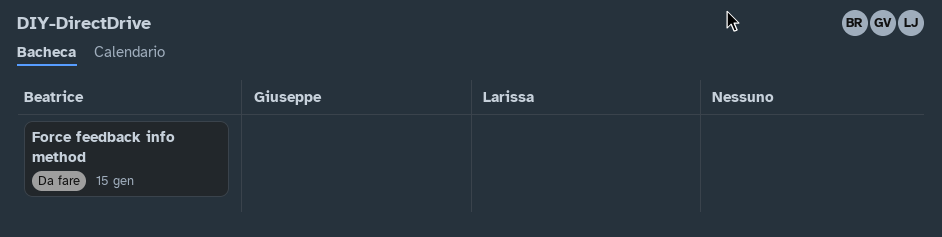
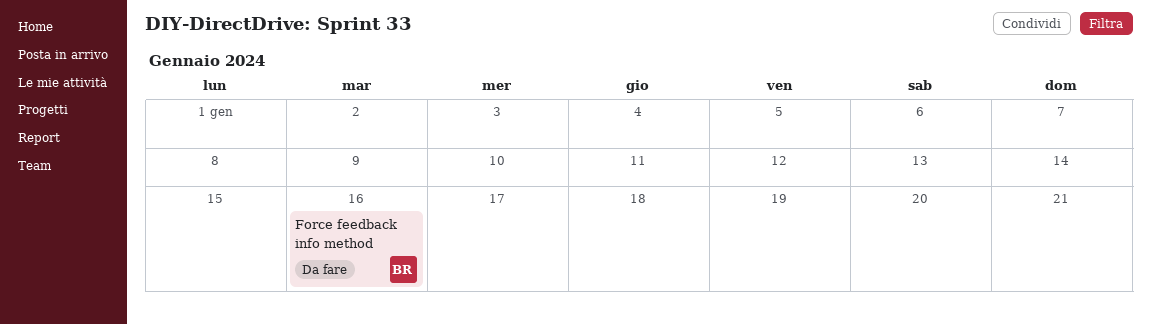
Force feedback info method, due: Jan 15 -> Jan 16

